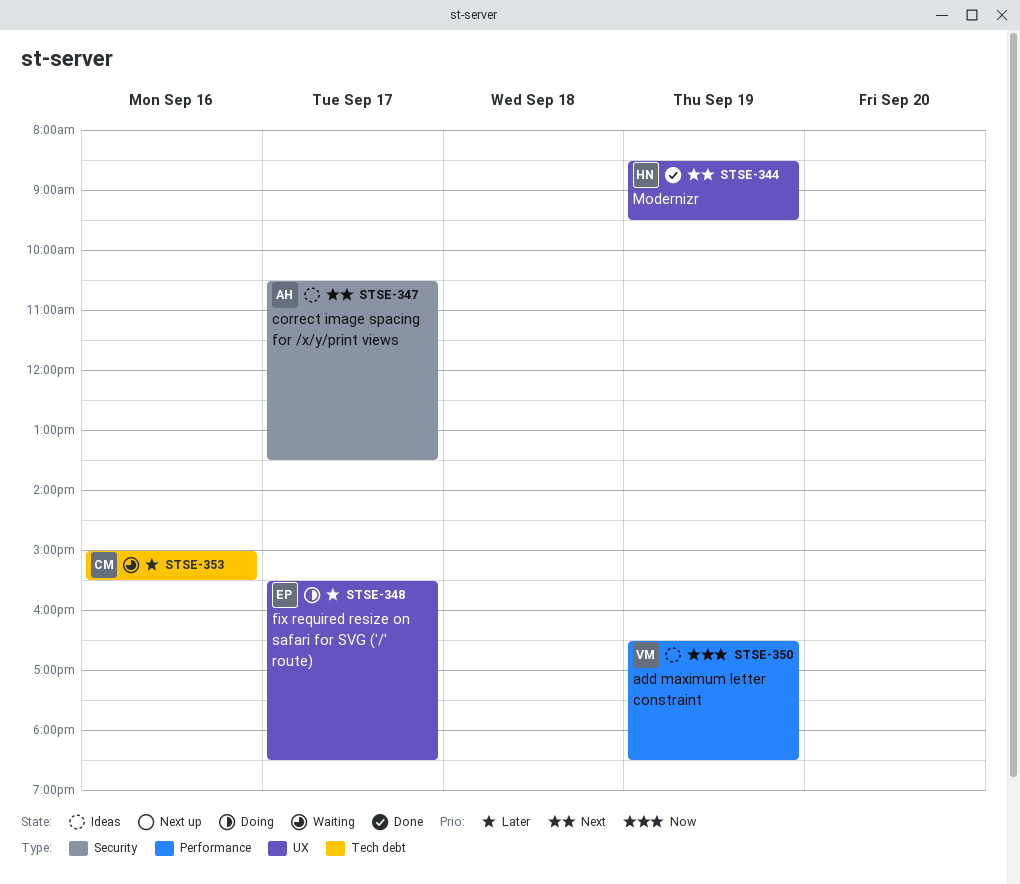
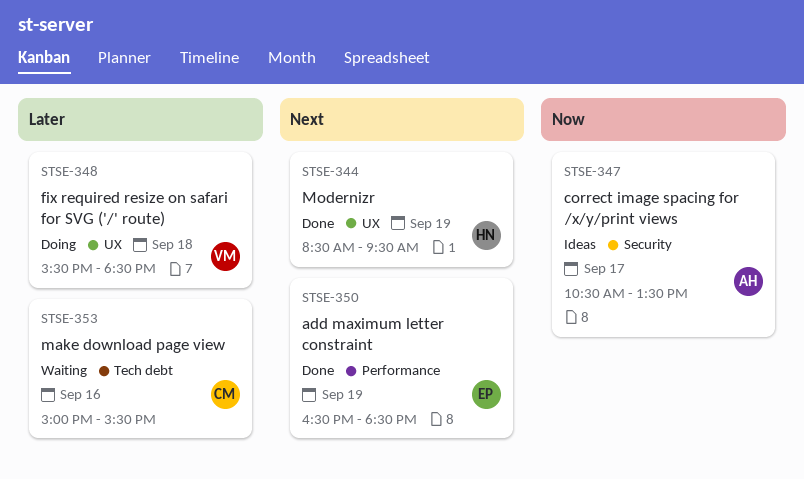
STSE-347, priority: Next -> Now
STSE-348, owner: EP -> VM
STSE-348, day: Sep 17 -> Sep 18
STSE-350, status: Ideas -> Done
STSE-350, owner: VM -> EP
STSE-350, priority: Now -> Next

